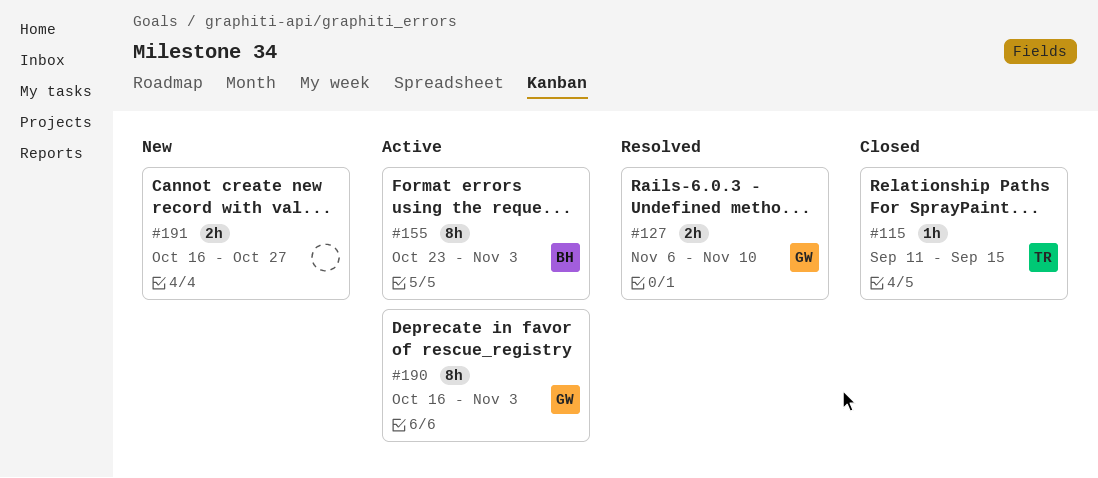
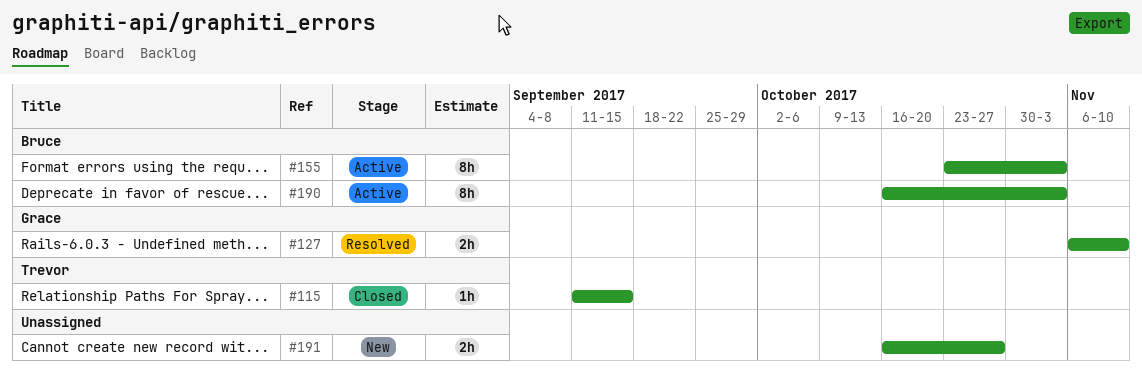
#190, owner: Grace -> Bruce

